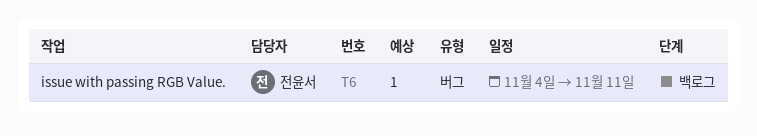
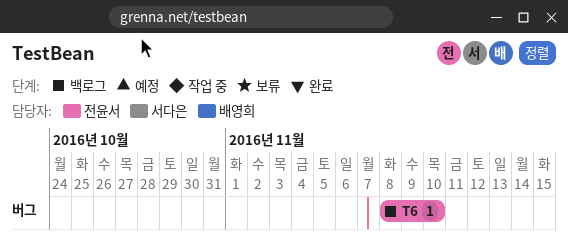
T6, start: Nov 4 -> Nov 8
T6, due: Nov 11 -> Nov 10

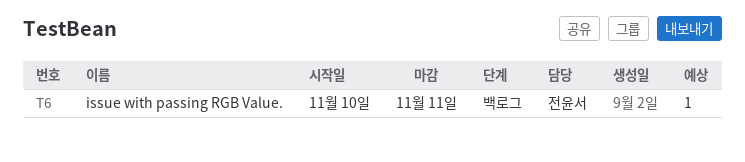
T6, start: Nov 8 -> Nov 10
T6, due: Nov 10 -> Nov 11

